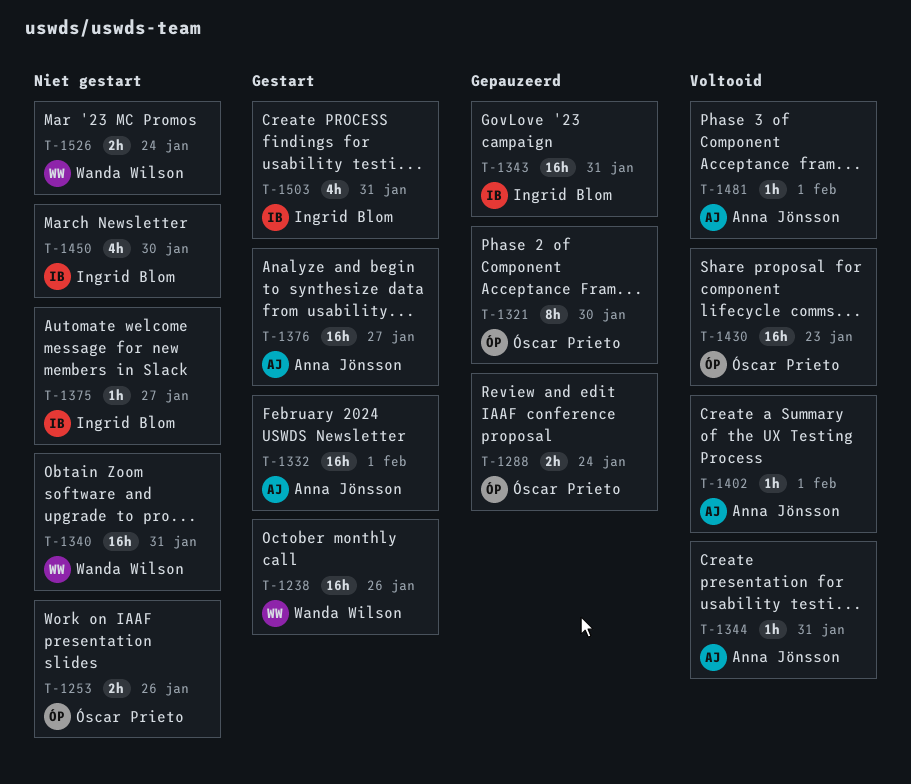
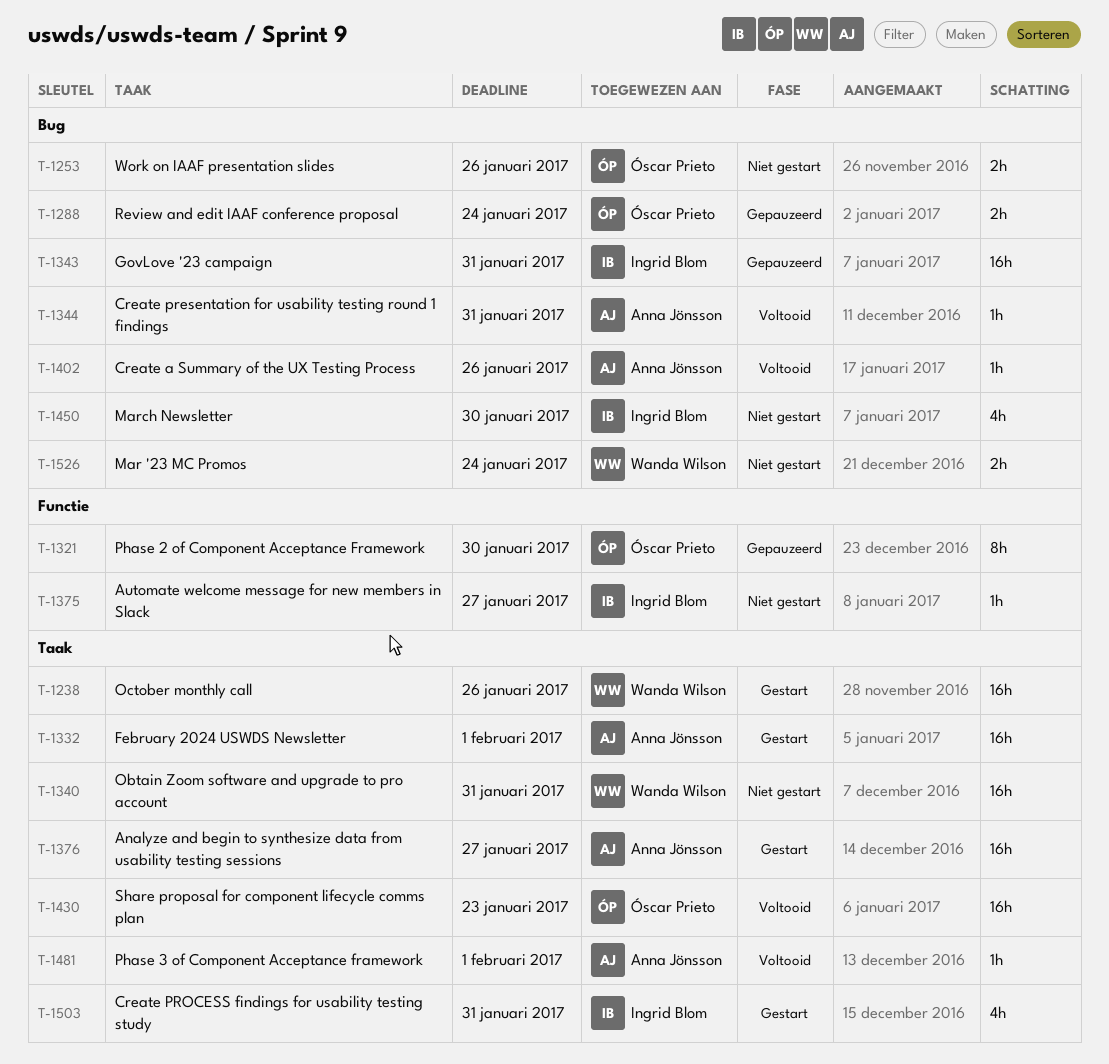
T-1402, due: Feb 1 -> Jan 26

